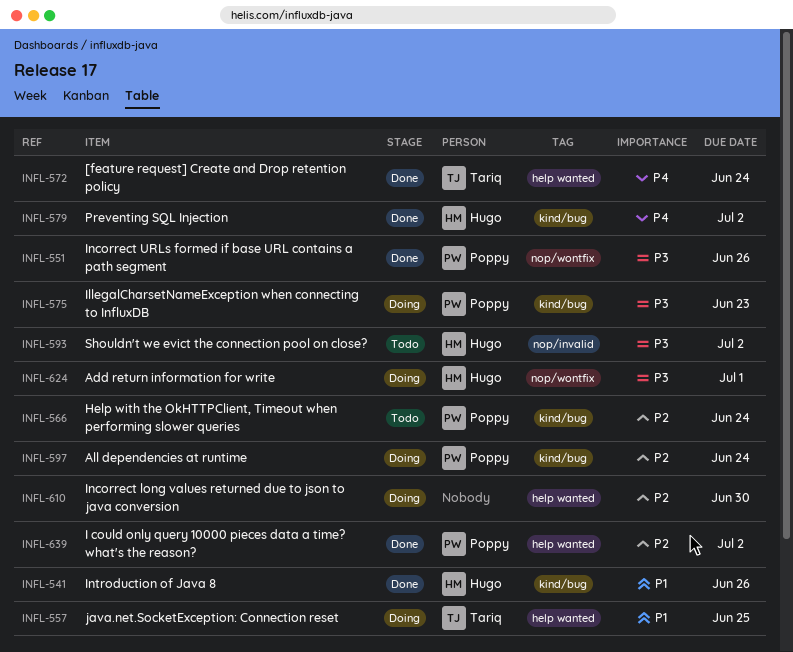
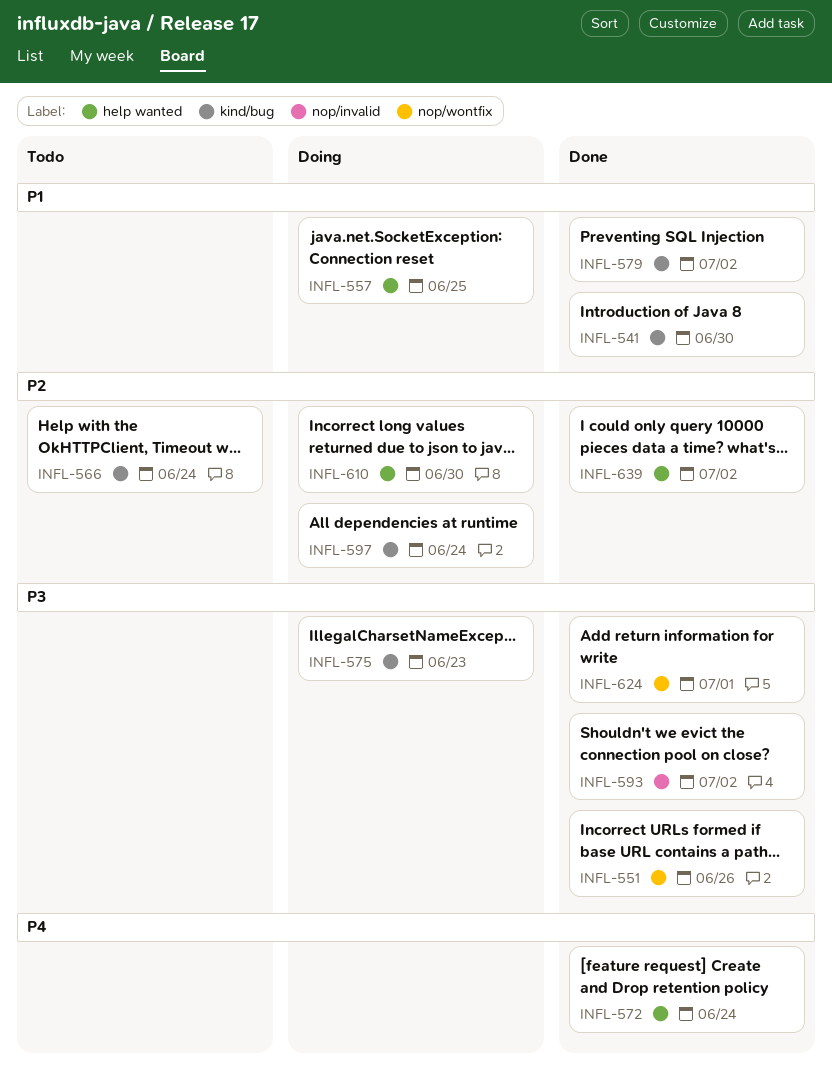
INFL-541, due: Jun 26 -> Jun 30
INFL-579, priority: P4 -> P1
INFL-593, status: Todo -> Done
INFL-624, status: Doing -> Done

